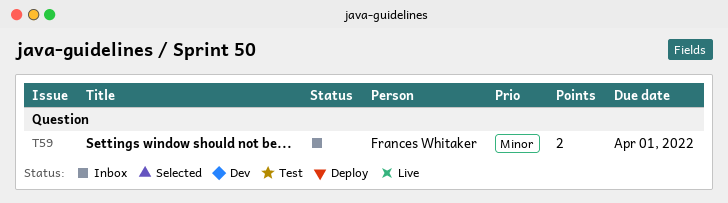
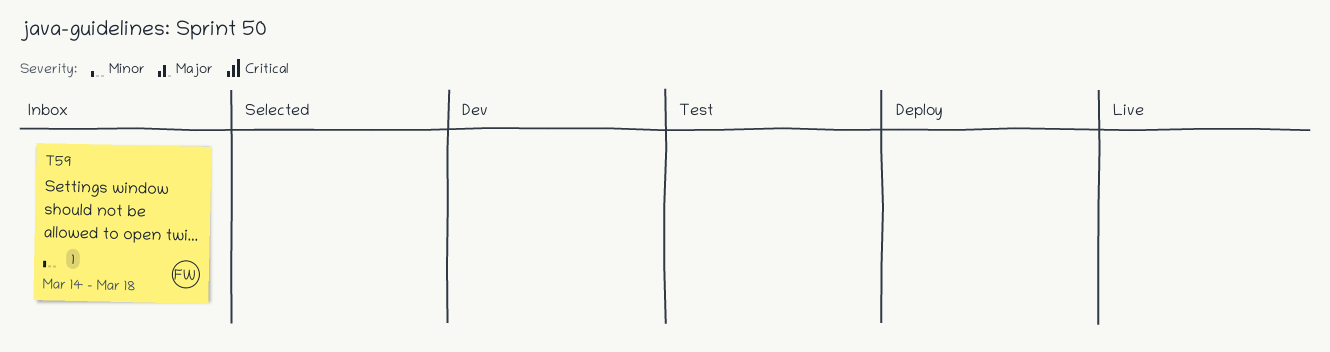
T59, estimate: 2 -> 1
T59, due: Apr 1 -> Mar 18

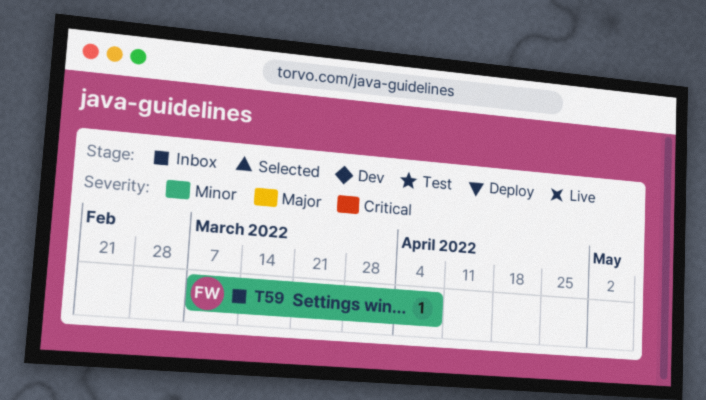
T59, start: Mar 14 -> Mar 7
T59, due: Mar 18 -> Apr 8

